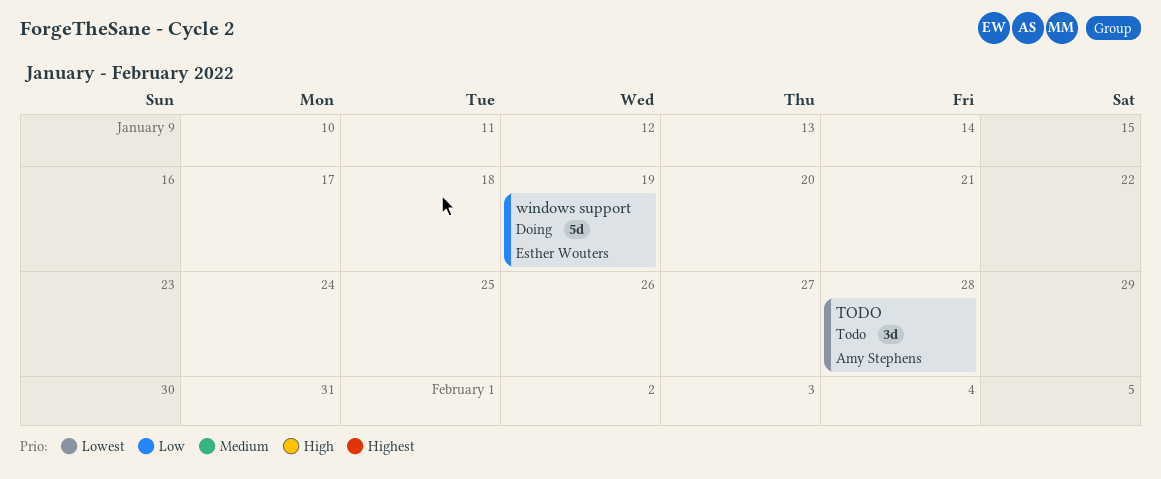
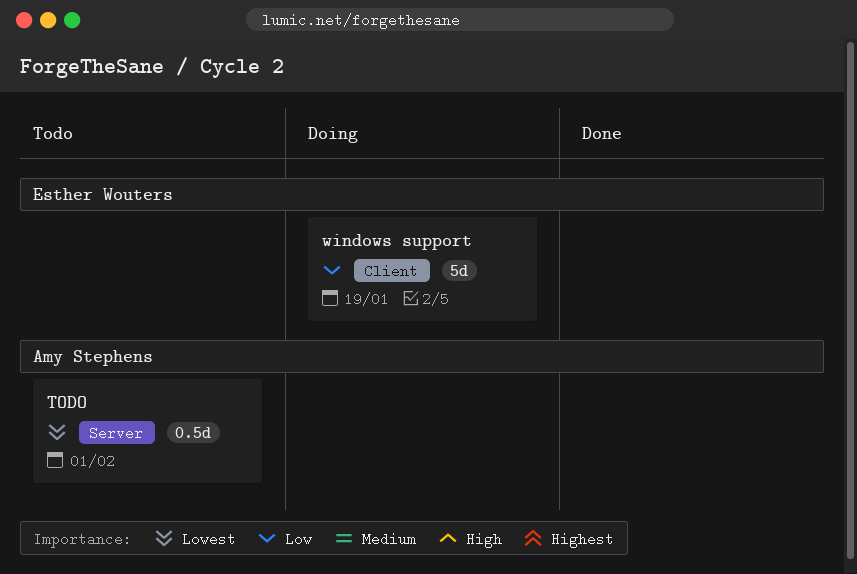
TODO, estimate: 3d -> 0.5d
TODO, due: Jan 28 -> Feb 1

